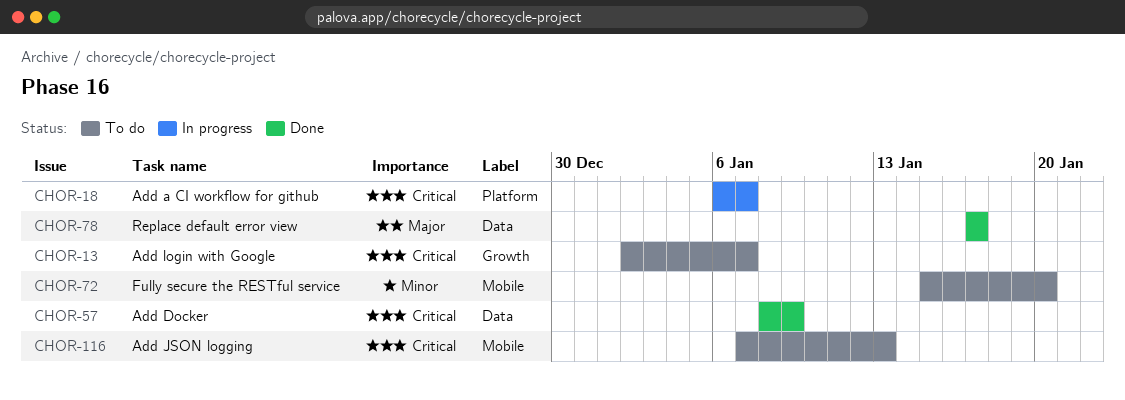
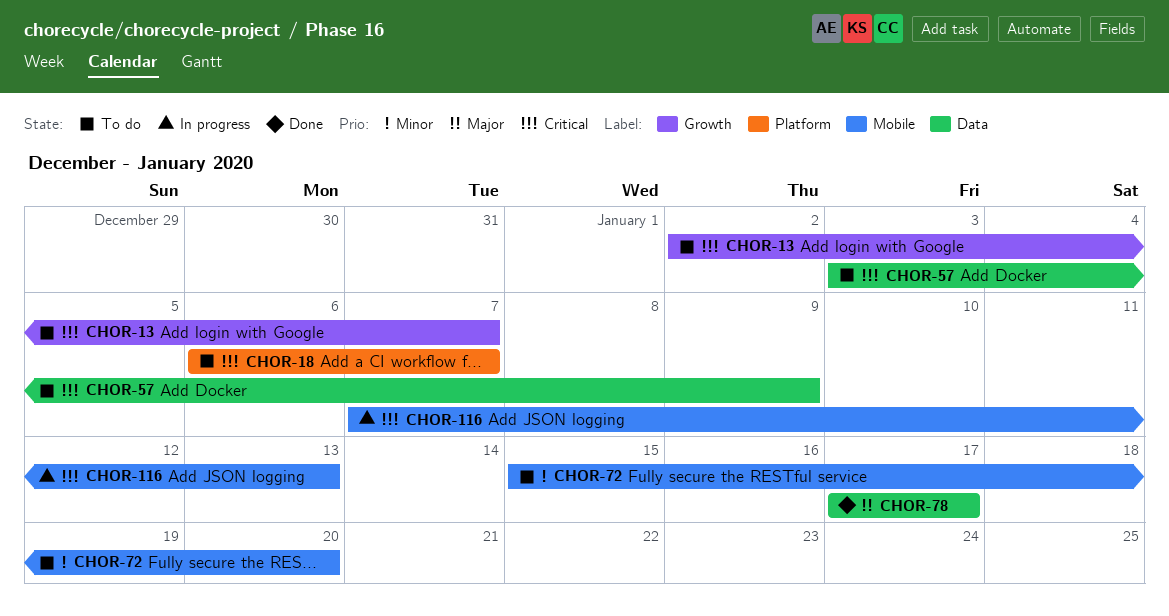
CHOR-18, status: In progress -> To do
CHOR-57, status: Done -> To do
CHOR-57, start: Jan 8 -> Jan 3
CHOR-116, status: To do -> In progress

